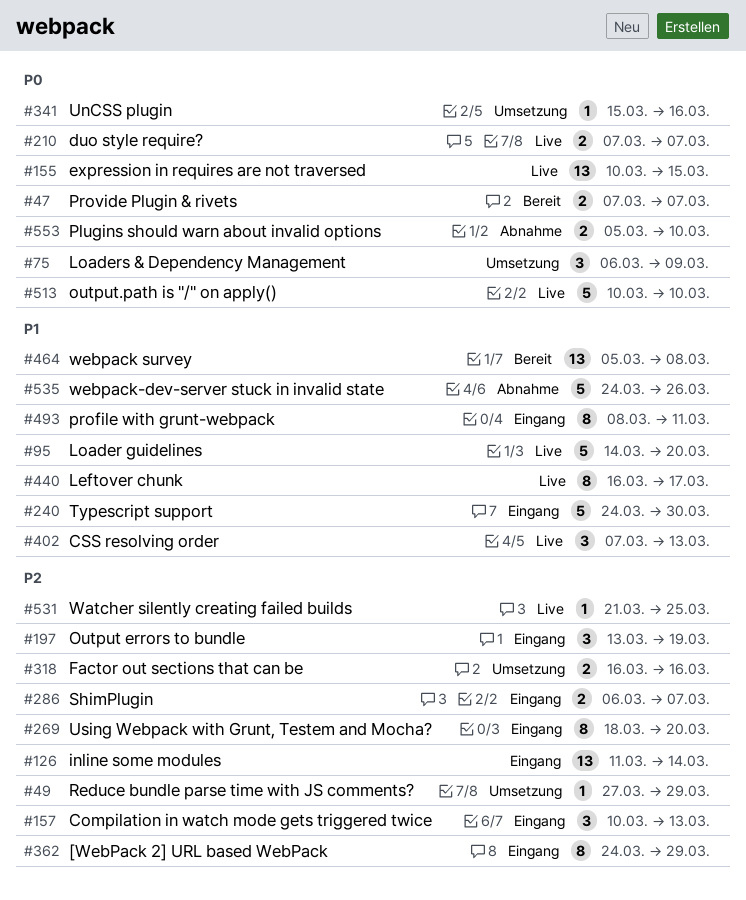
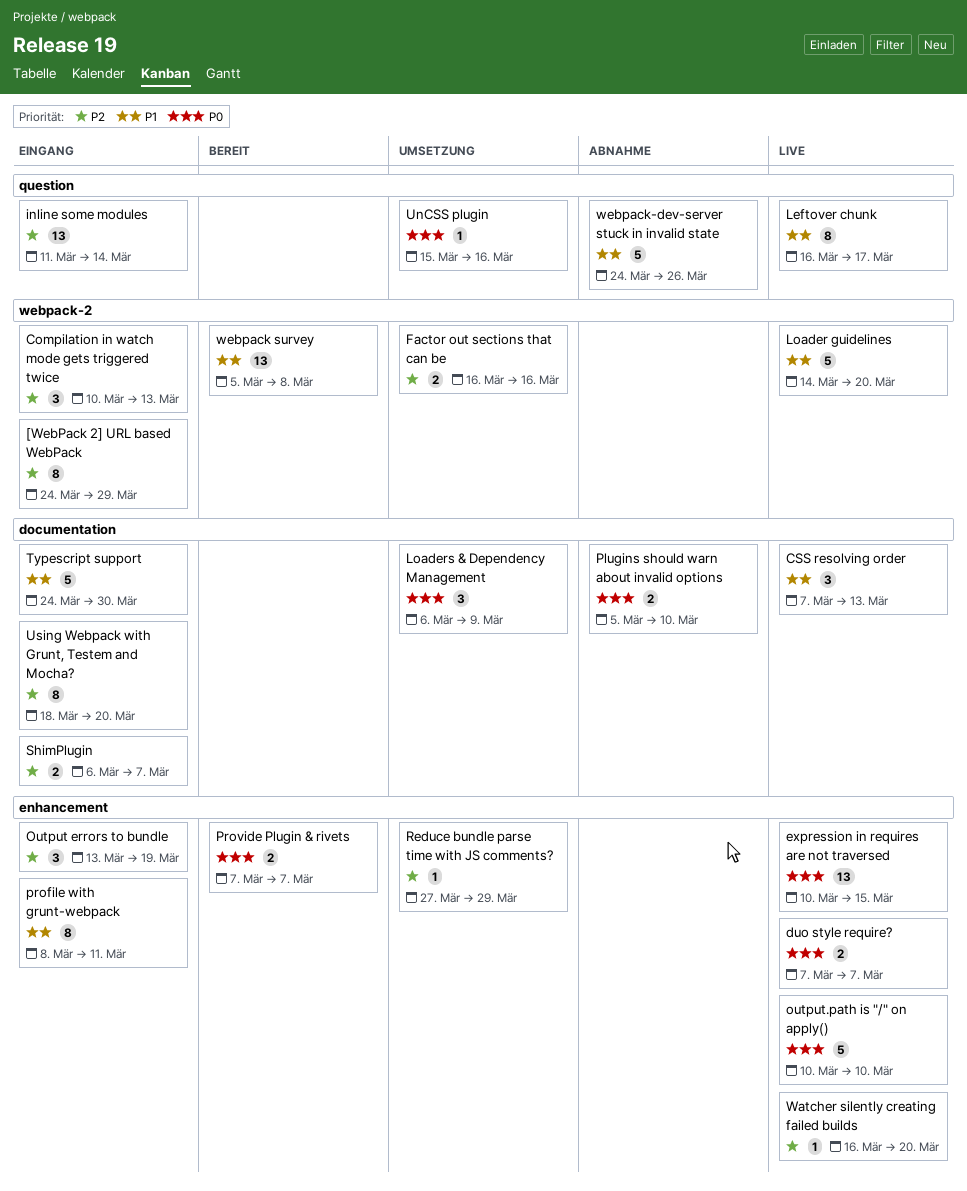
Watcher silently creating failed builds, start: Mar 21 -> Mar 16
Watcher silently creating failed builds, due: Mar 25 -> Mar 20

